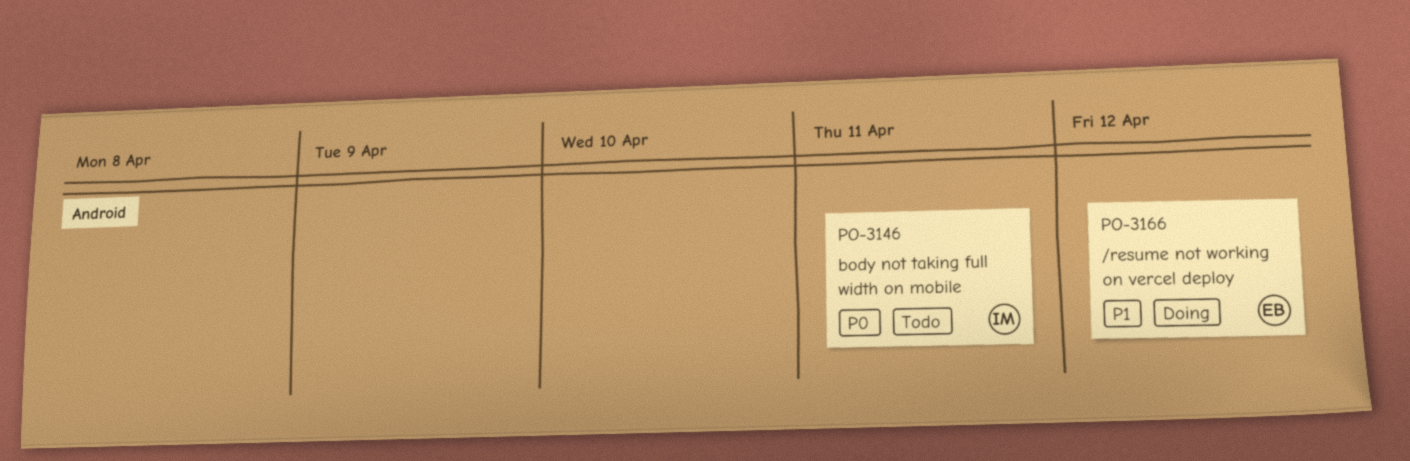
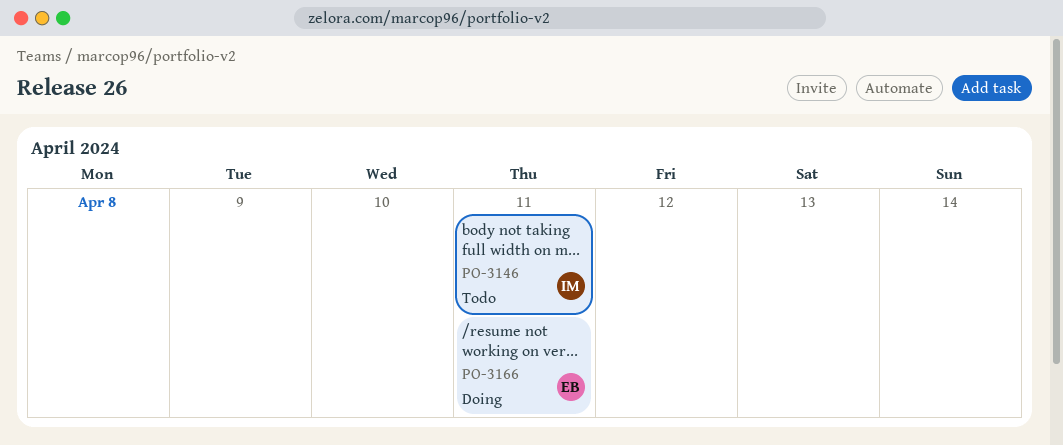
PO-3166, due: Apr 12 -> Apr 11

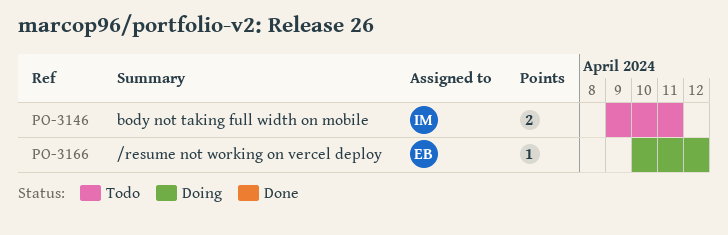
PO-3166, due: Apr 11 -> Apr 12

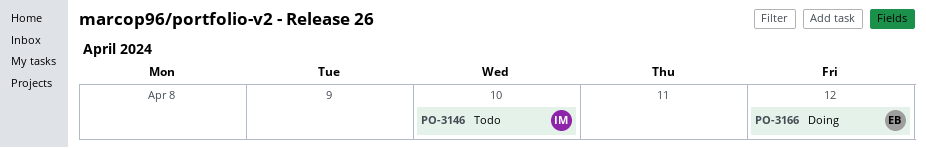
PO-3146, due: Apr 11 -> Apr 10

